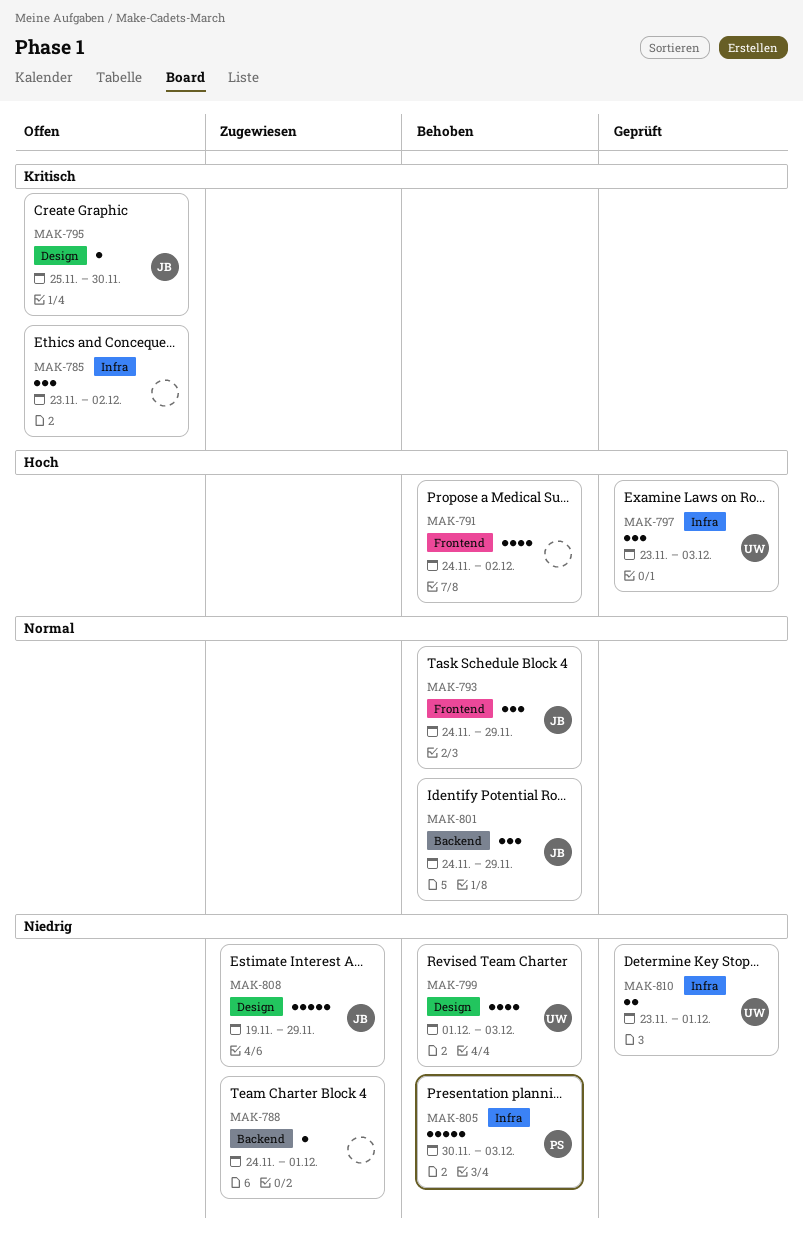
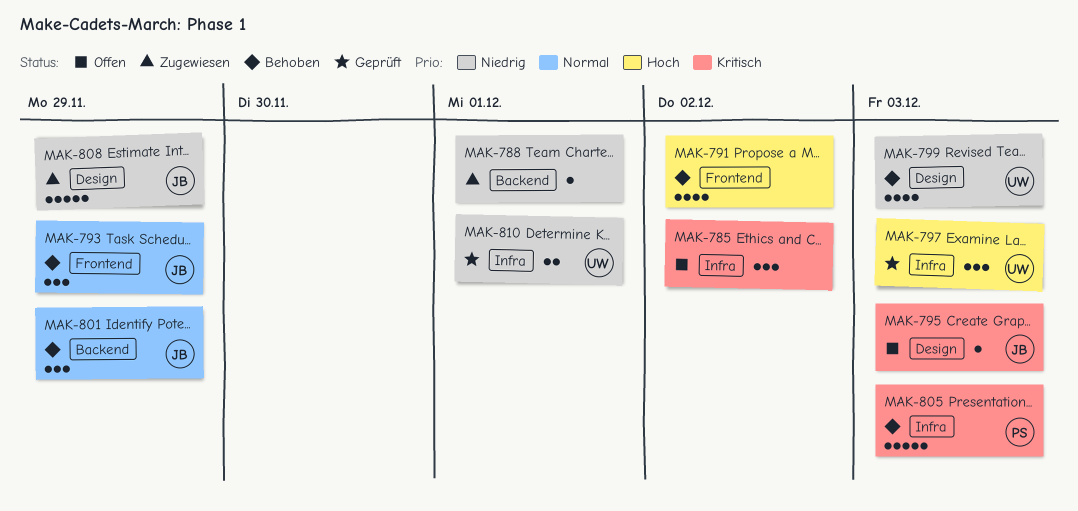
MAK-795, due: Nov 30 -> Dec 3
MAK-805, priority: Niedrig -> Kritisch

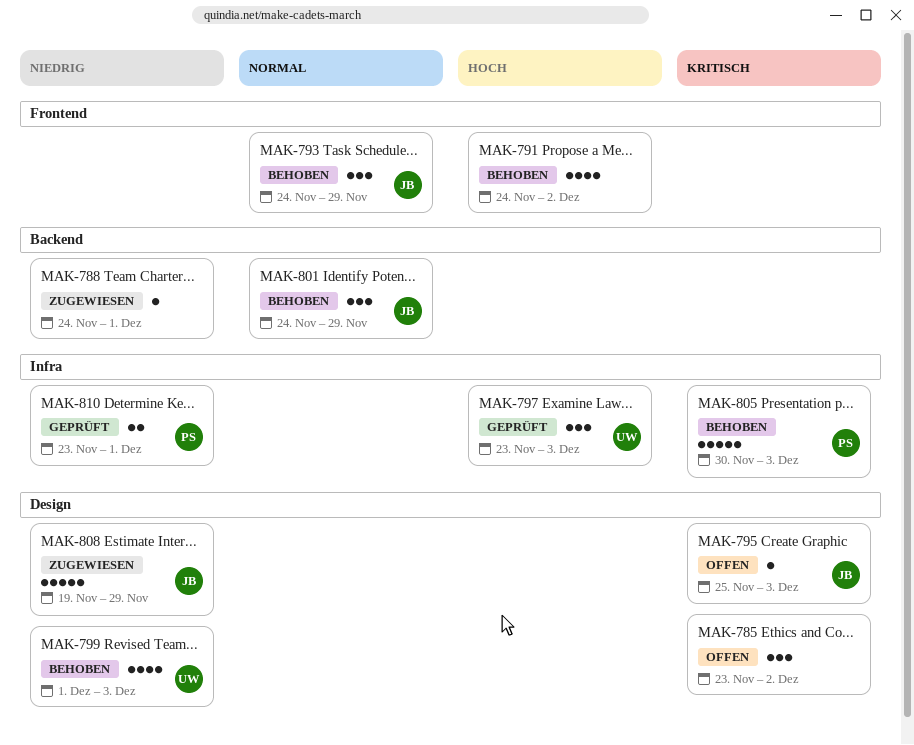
MAK-785, label: Infra -> Design
MAK-810, owner: UW -> PS

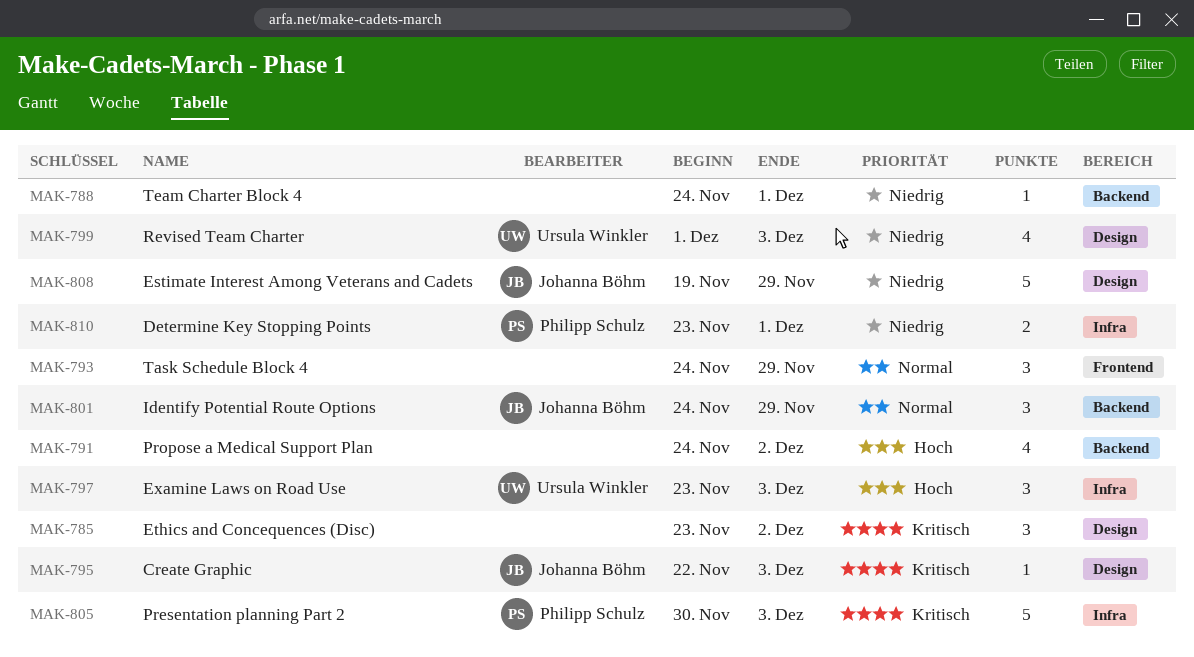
MAK-791, label: Frontend -> Backend
MAK-793, owner: Johanna Böhm -> none
MAK-795, start: Nov 25 -> Nov 22

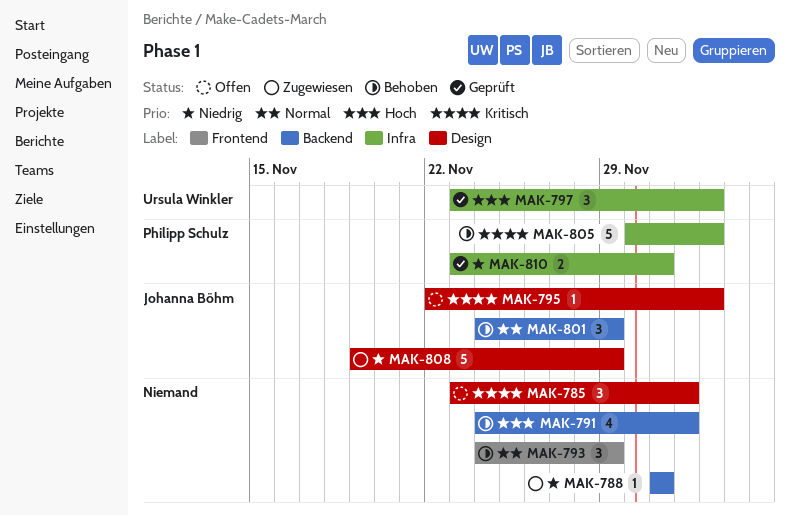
MAK-788, start: Nov 24 -> Dec 1
MAK-799: present -> none

